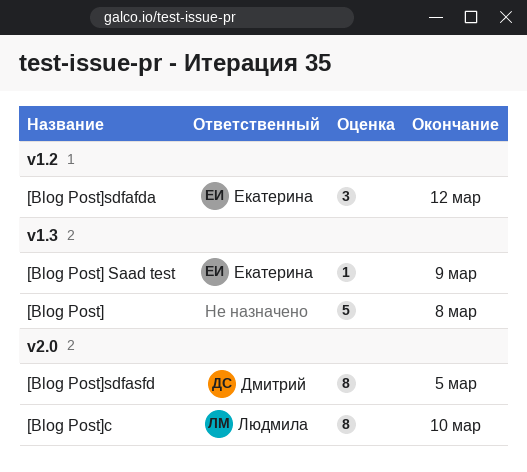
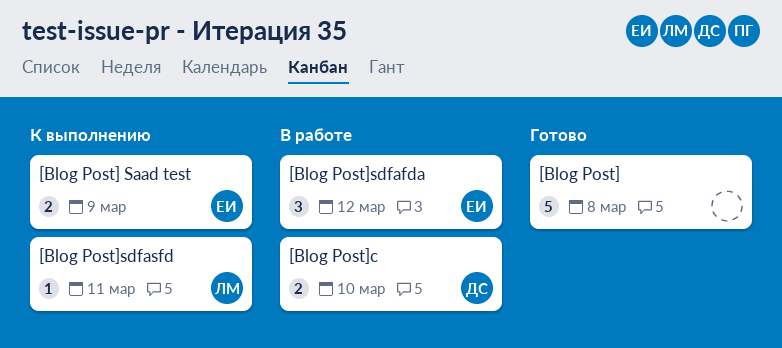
[Blog Post] Saad test, estimate: 1 -> 2
[Blog Post]c, owner: Людмила -> Дмитрий
[Blog Post]c, estimate: 8 -> 2
[Blog Post]sdfasfd, owner: Дмитрий -> Людмила
[Blog Post]sdfasfd, estimate: 8 -> 1
[Blog Post]sdfasfd, due: Mar 5 -> Mar 11

